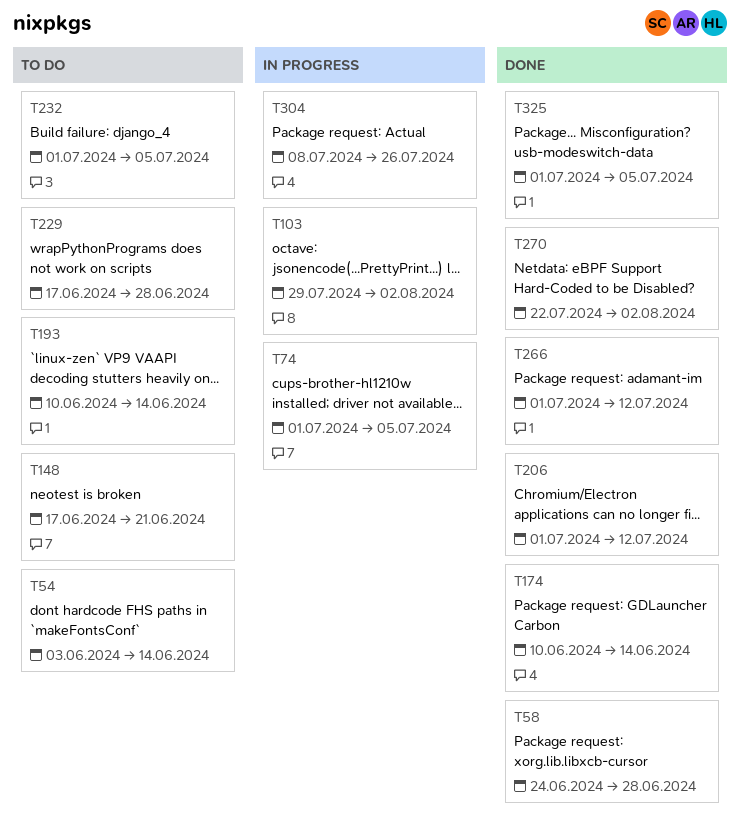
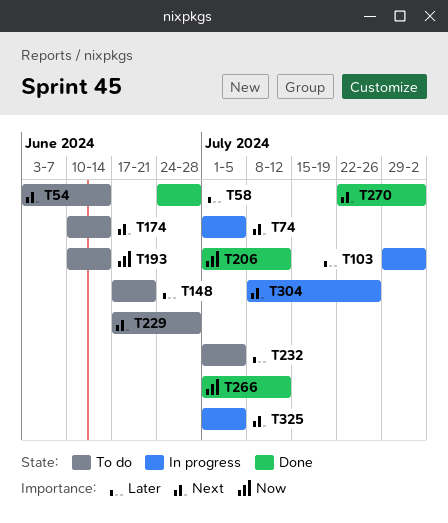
T174, status: Done -> To do
T325, status: Done -> In progress

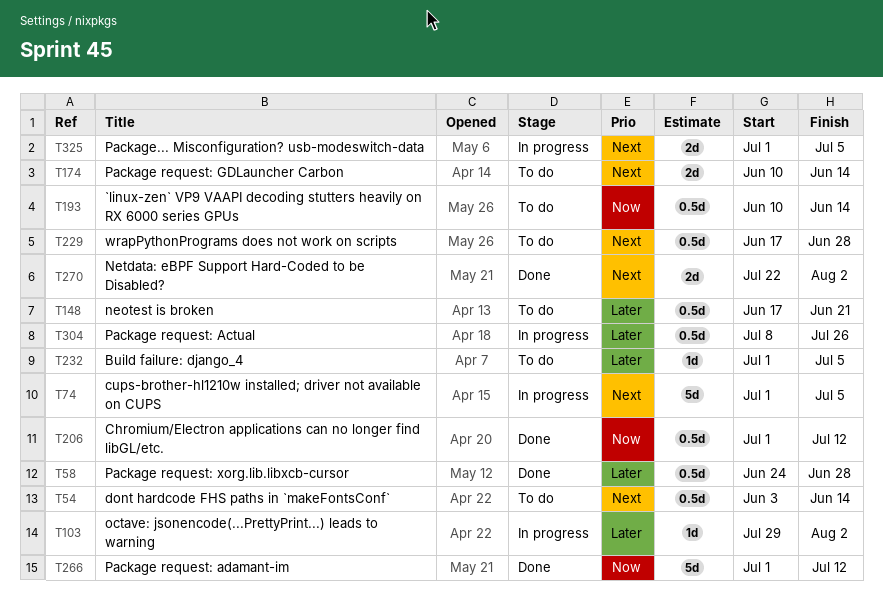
T304, priority: Next -> Later

